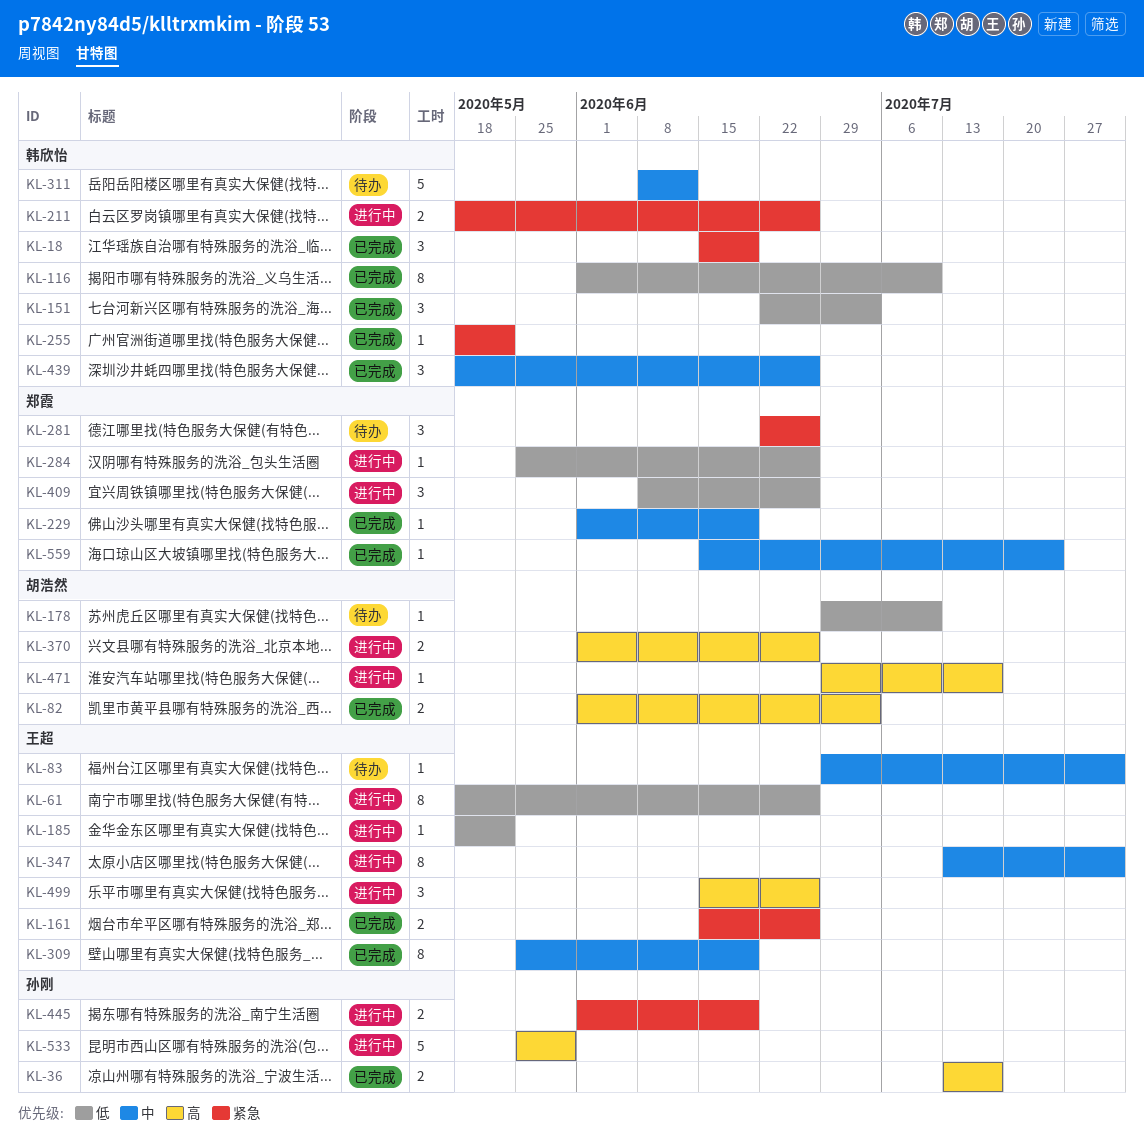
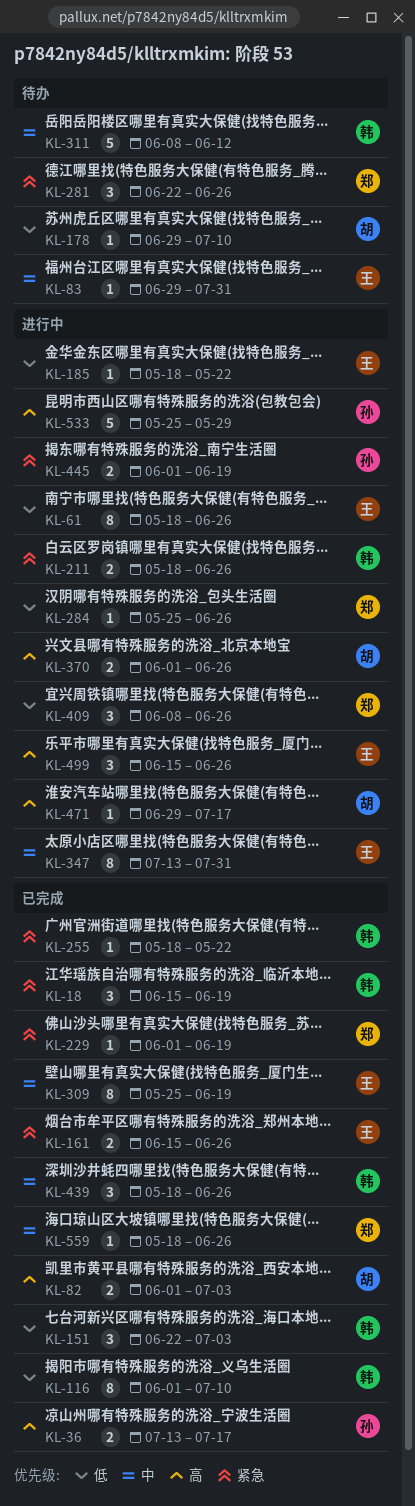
KL-229, priority: 中 -> 紧急
KL-559, start: Jun 15 -> May 18
KL-559, due: Jul 24 -> Jun 26

